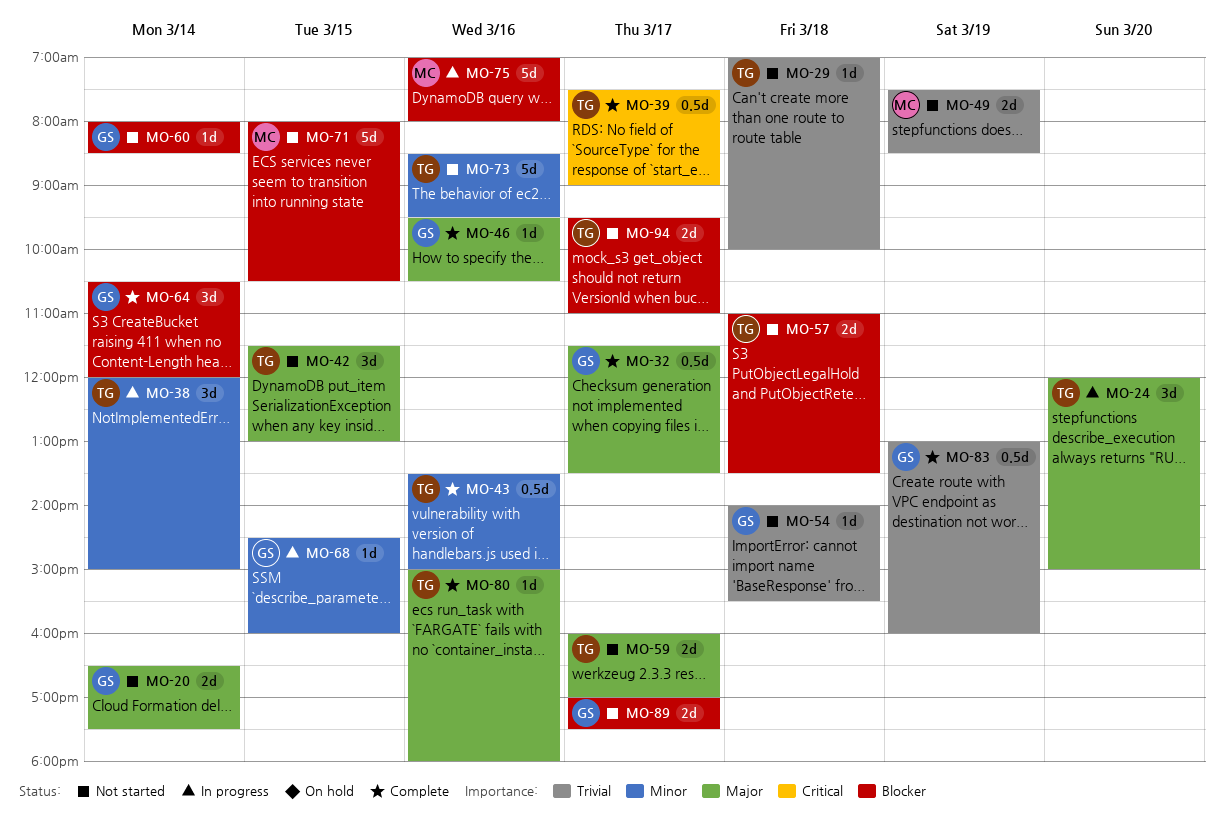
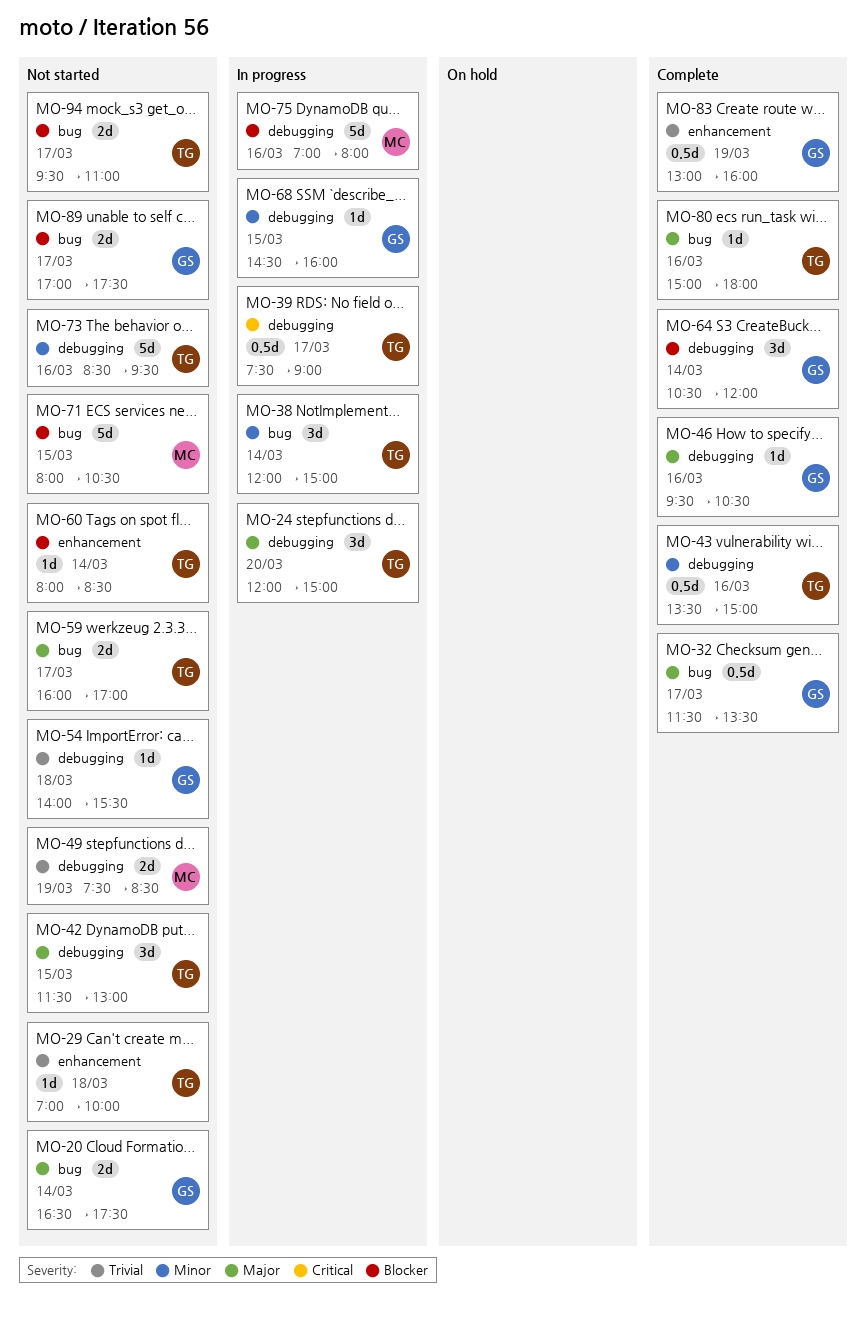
MO-39, status: Complete -> In progress
MO-57: present -> none
MO-60, owner: GS -> TG

